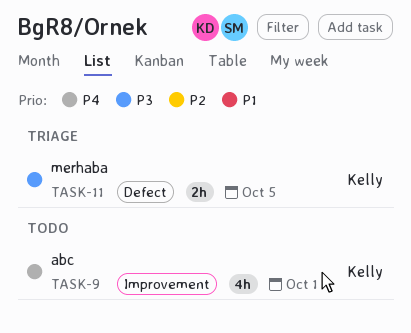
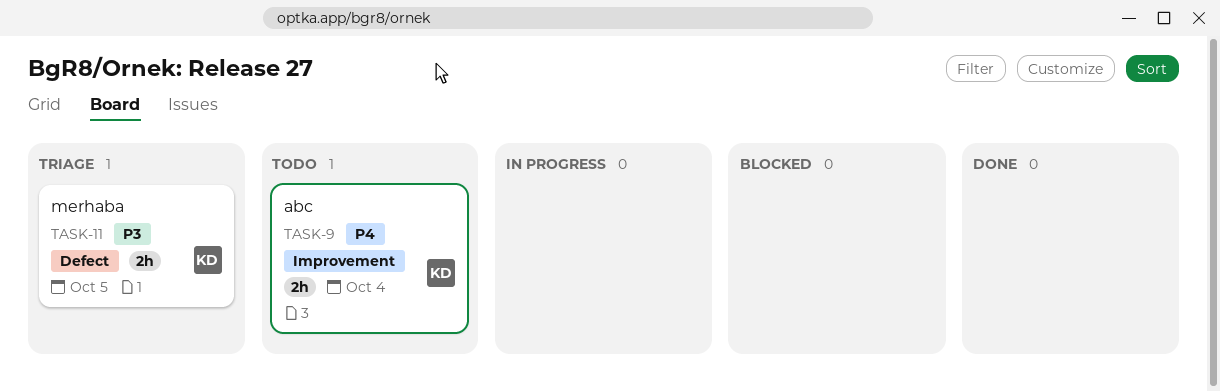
TASK-9, estimate: 4h -> 2h
TASK-9, due: Oct 1 -> Oct 4

